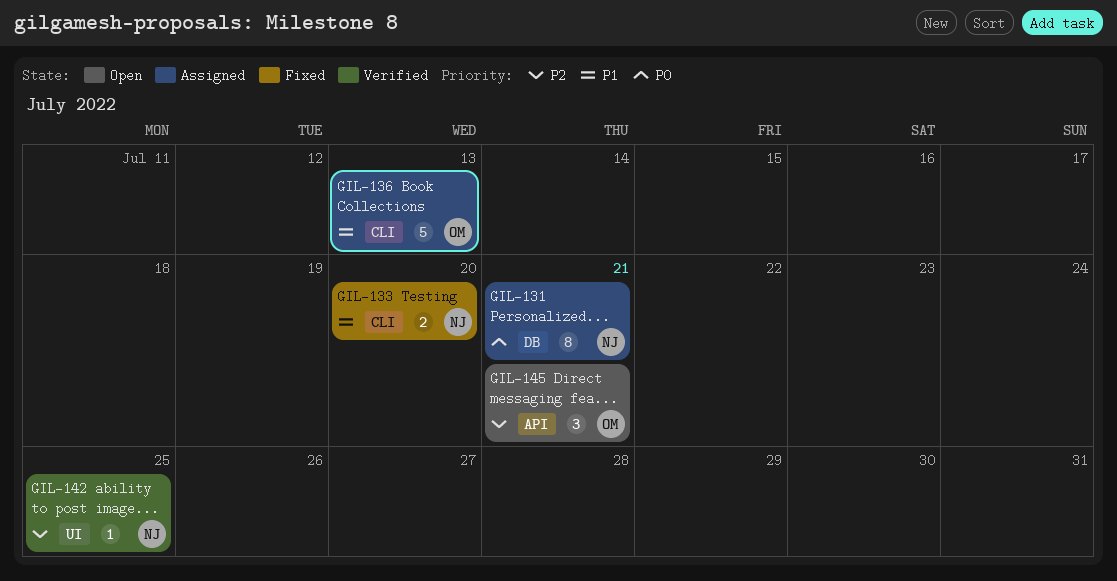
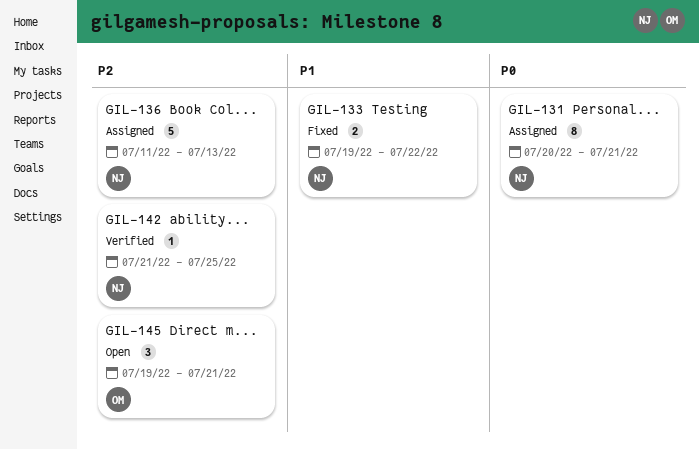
GIL-133, due: Jul 20 -> Jul 22
GIL-136, owner: OM -> NJ
GIL-136, priority: P1 -> P2

